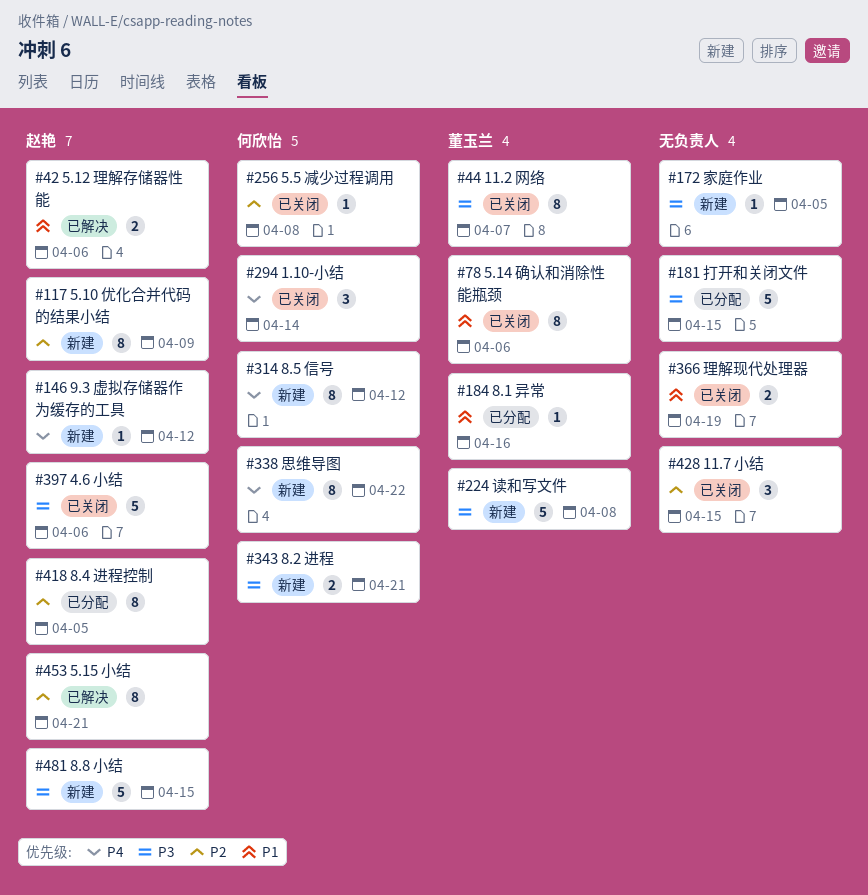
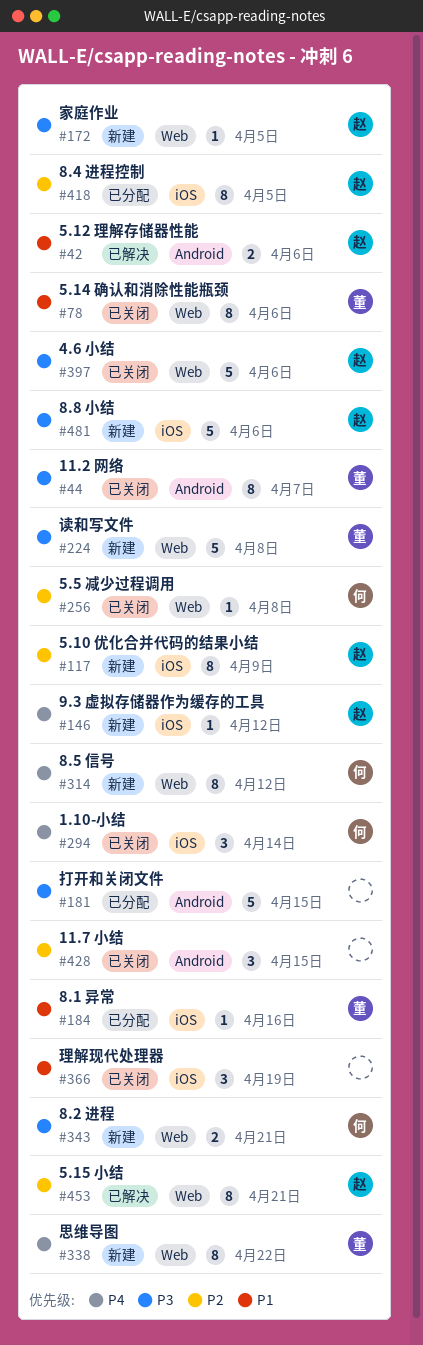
#172, owner: none -> 赵艳
#338, owner: 何欣怡 -> 董玉兰
#366, estimate: 2 -> 3
#481, due: Apr 15 -> Apr 6

